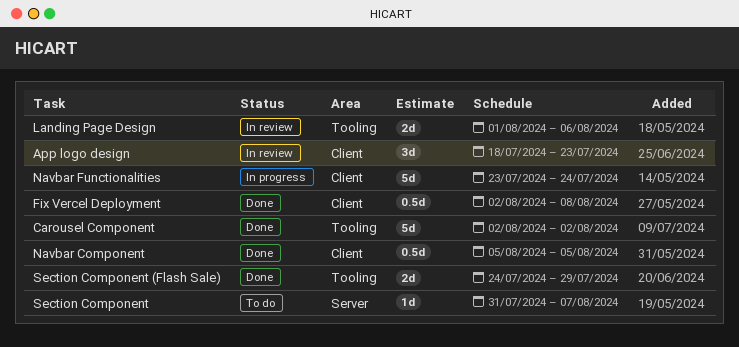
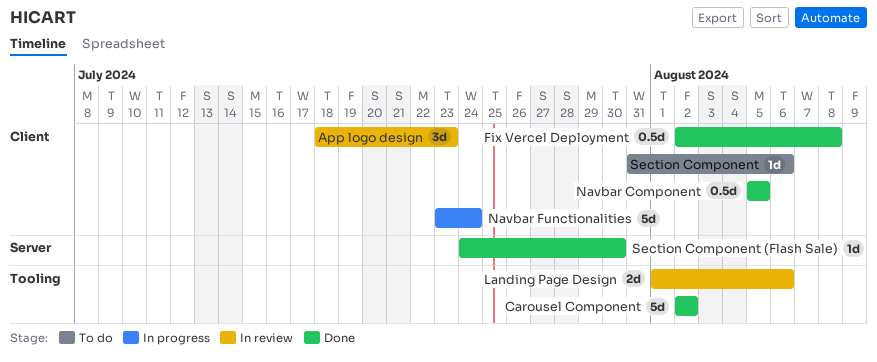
Section Component, label: Server -> Client
Section Component, due: Aug 7 -> Aug 6
Section Component (Flash Sale), label: Tooling -> Server
Section Component (Flash Sale), estimate: 2d -> 1d
Section Component (Flash Sale), due: Jul 29 -> Jul 30

